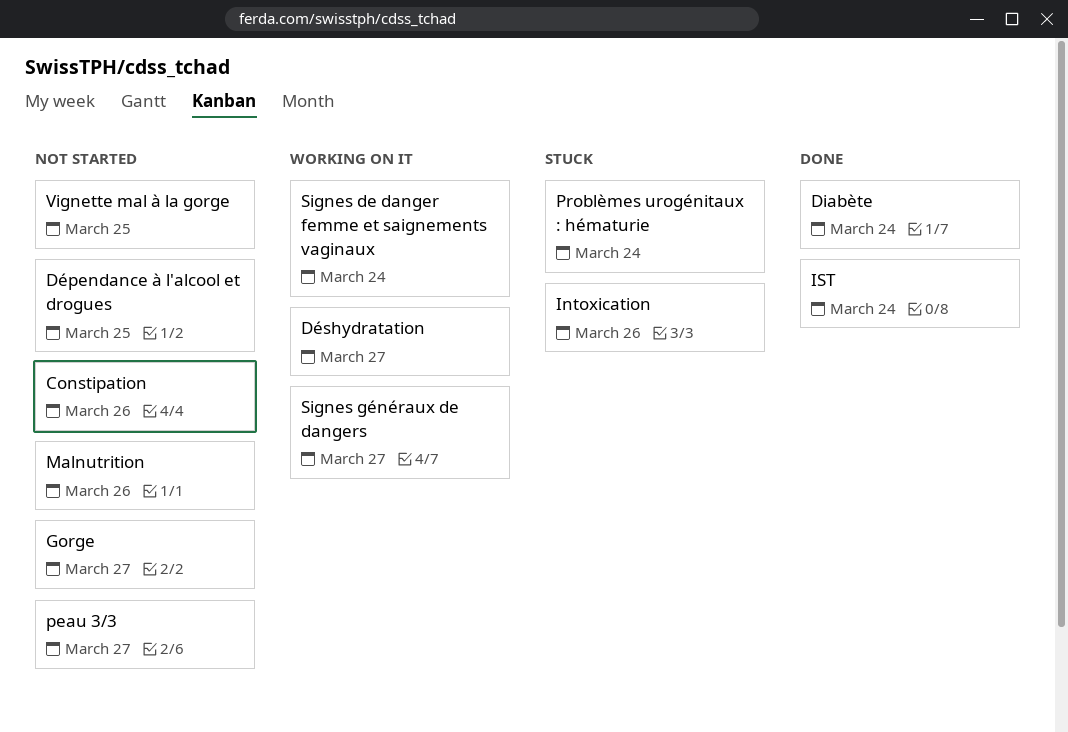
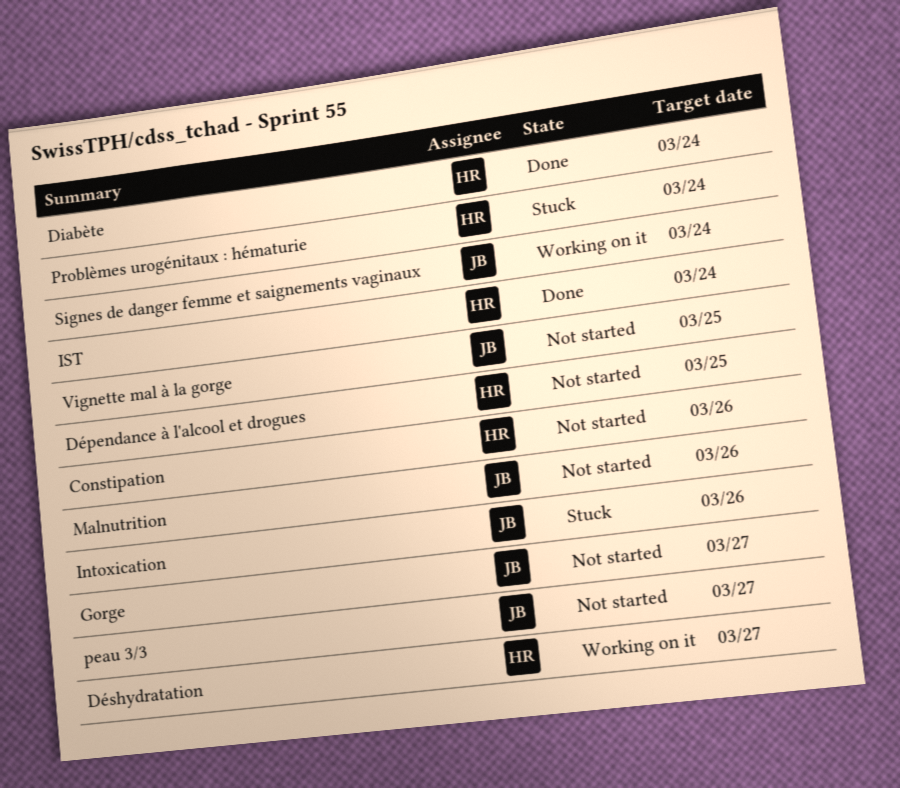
Signes généraux de dangers: present -> none

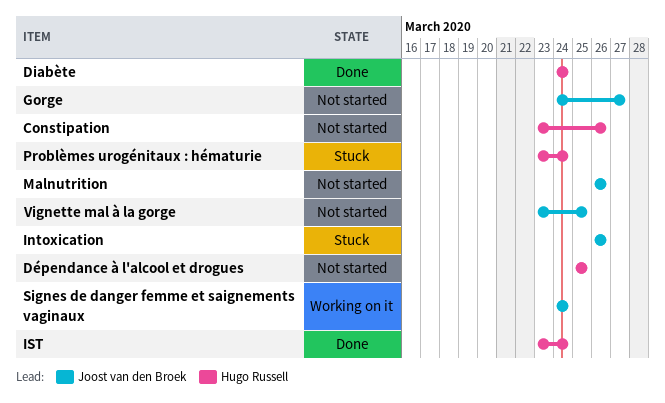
Déshydratation: present -> none
peau 3/3: present -> none

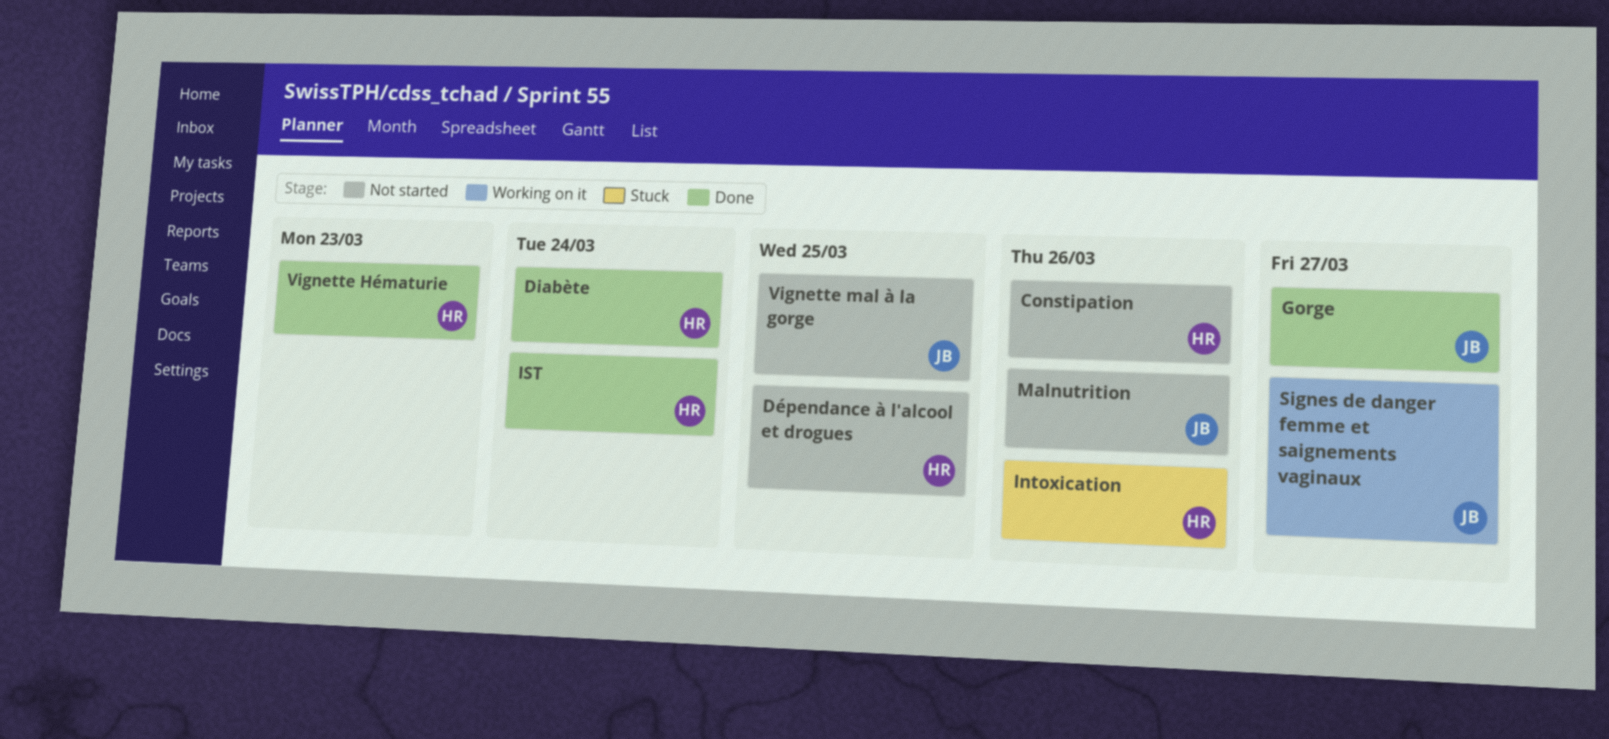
Gorge, status: Not started -> Done
Intoxication, owner: Joost van den Broek -> Hugo Russell
Problèmes urogénitaux : hématurie: present -> none
Signes de danger femme et saignements vaginaux, due: Mar 24 -> Mar 27
Vignette Hématurie: none -> present

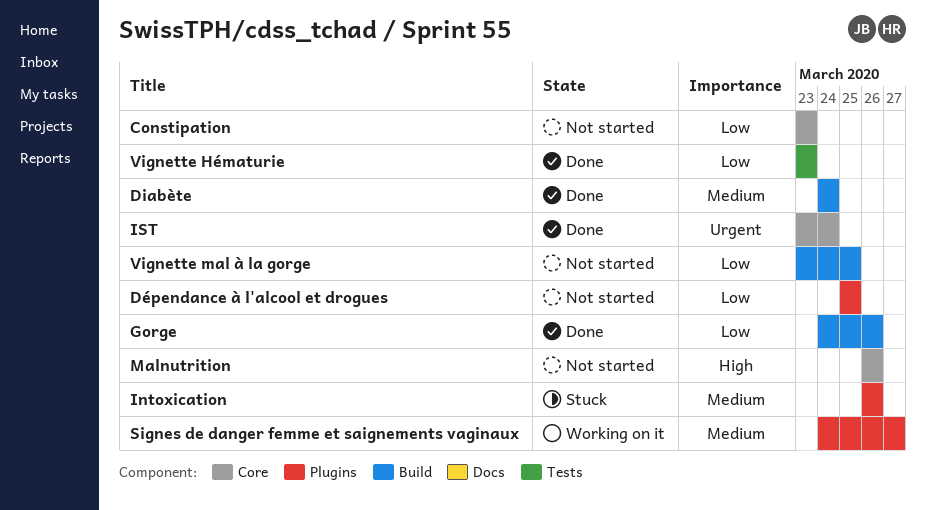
Constipation, due: Mar 26 -> Mar 23
Gorge, due: Mar 27 -> Mar 26

